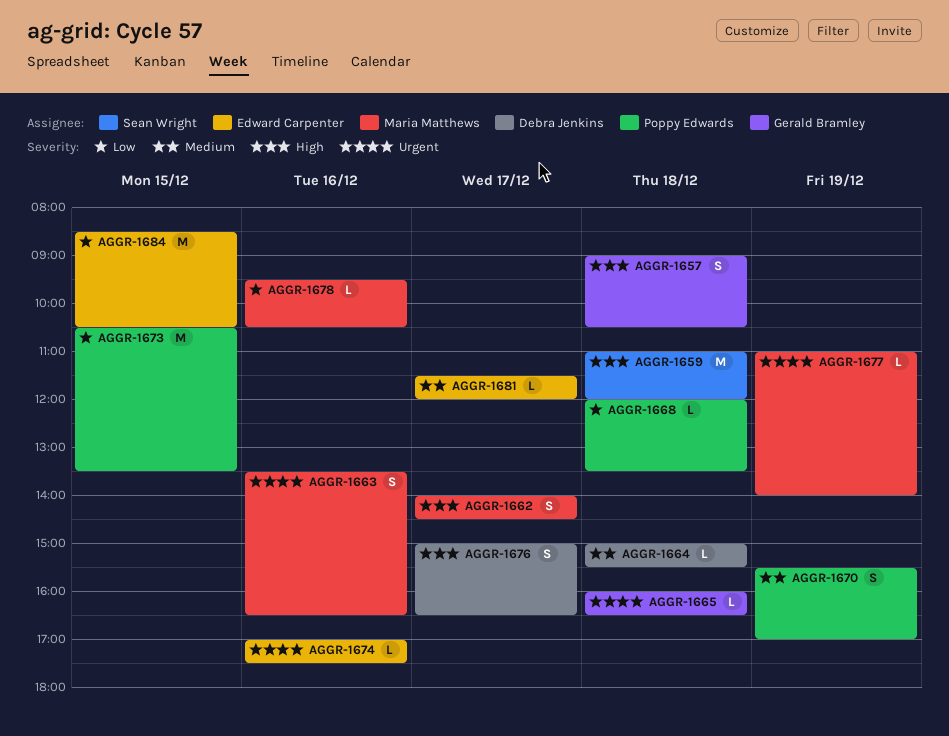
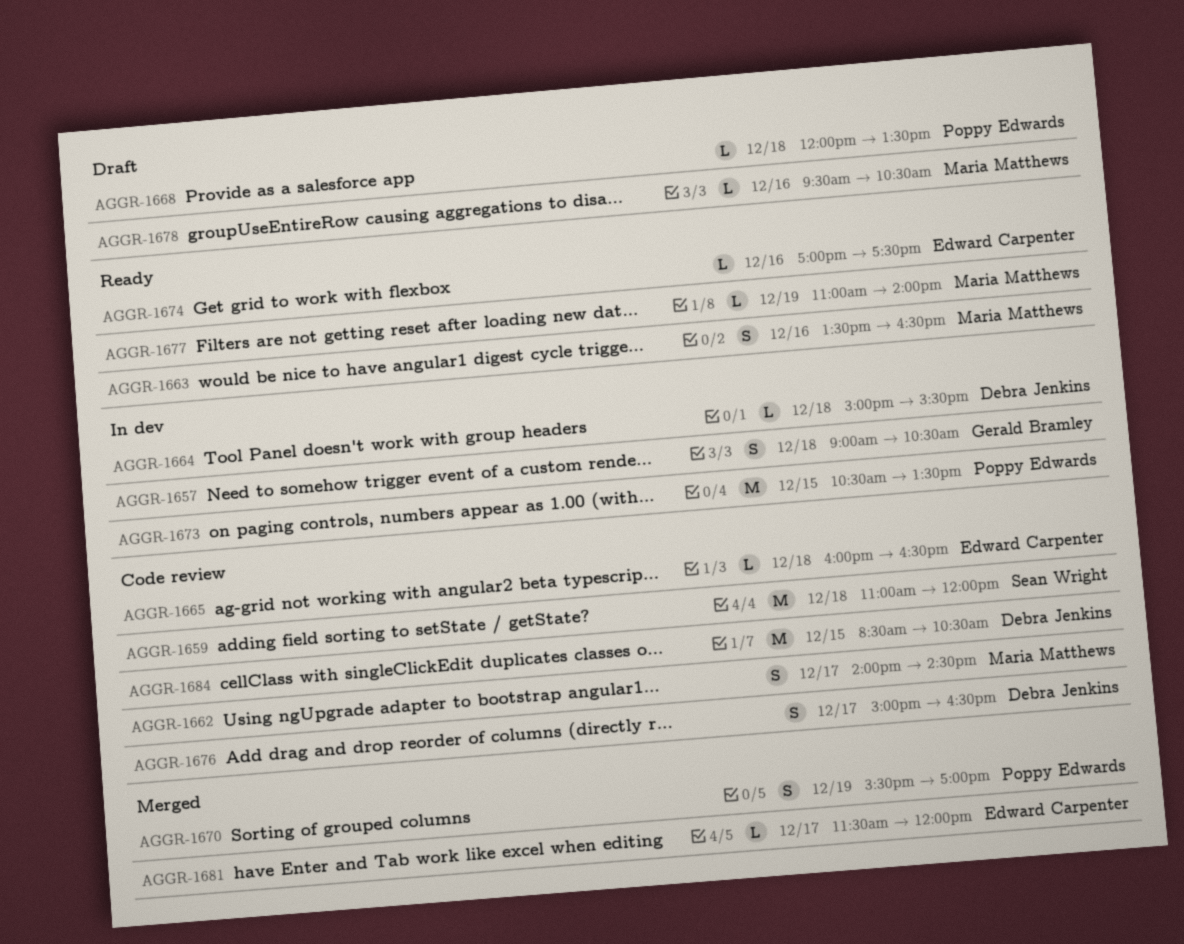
AGGR-1665, owner: Gerald Bramley -> Edward Carpenter
AGGR-1684, owner: Edward Carpenter -> Debra Jenkins

